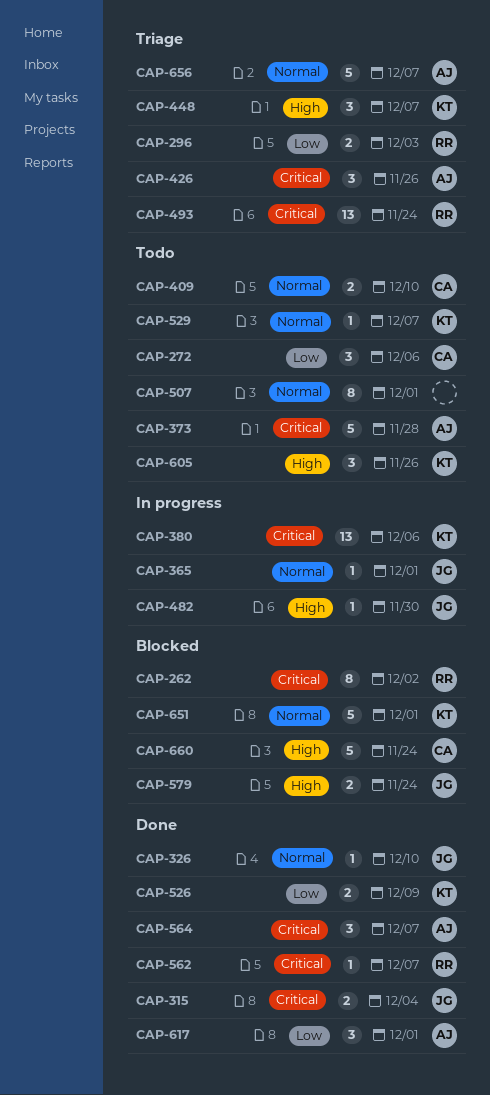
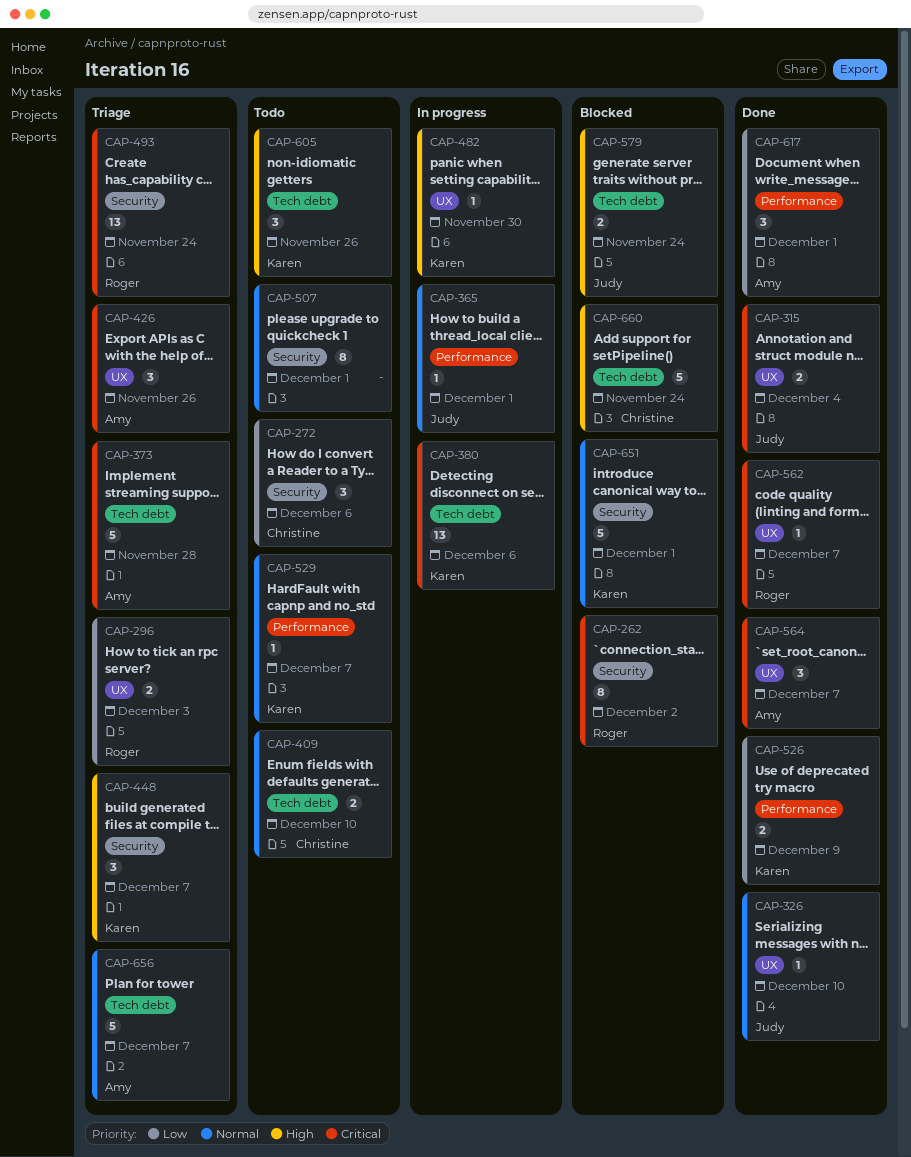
CAP-373, status: Todo -> Triage
CAP-482, owner: Judy -> Karen

